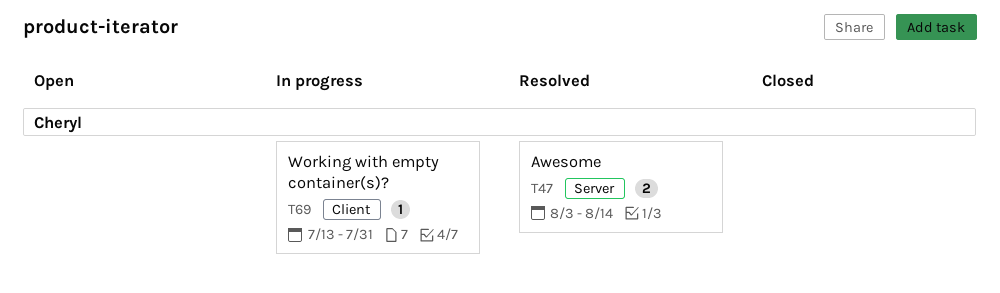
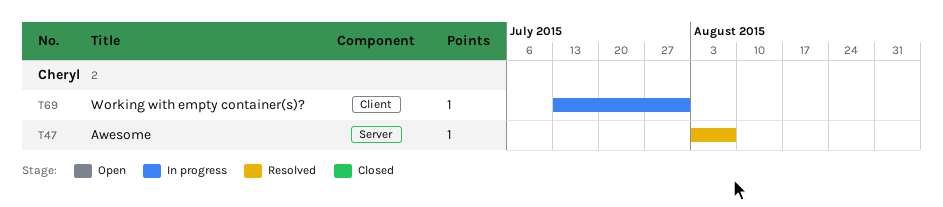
T47, estimate: 2 -> 1
T47, due: Aug 14 -> Aug 7

